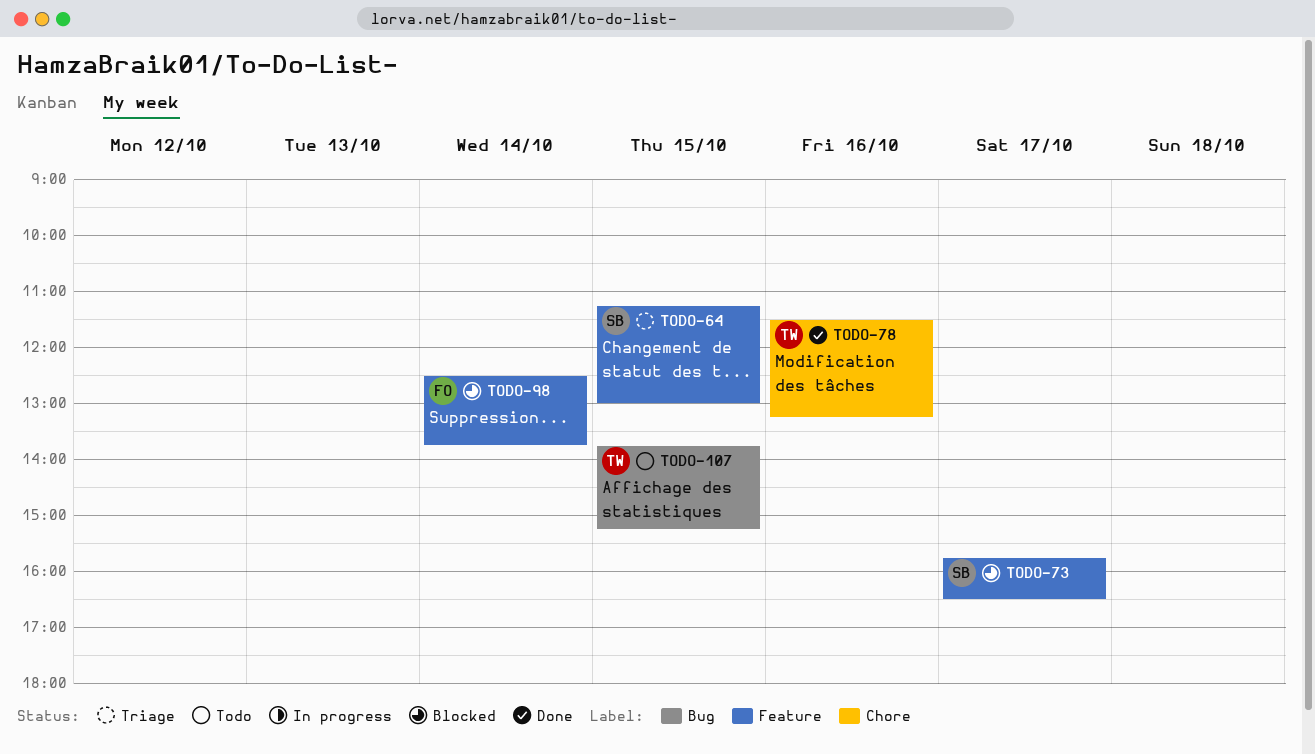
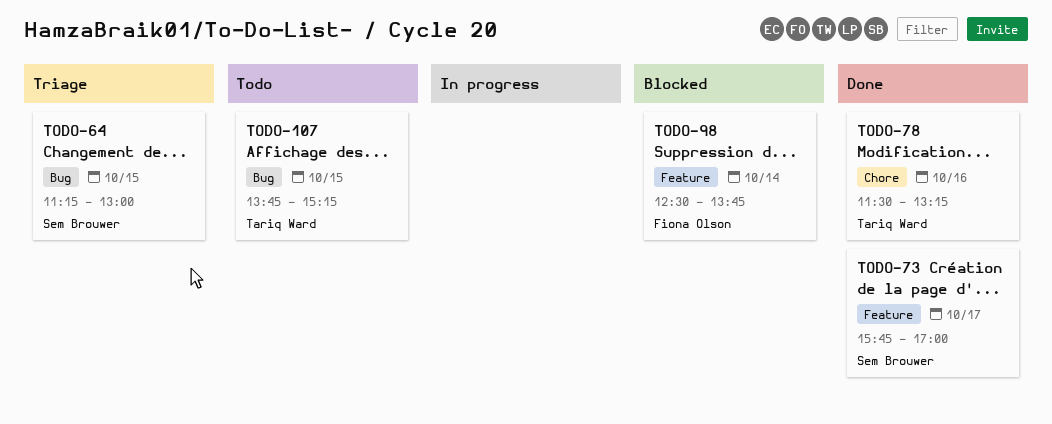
TODO-64, label: Feature -> Bug
TODO-73, status: Blocked -> Done
TODO-73, ends: 16:30 -> 17:00

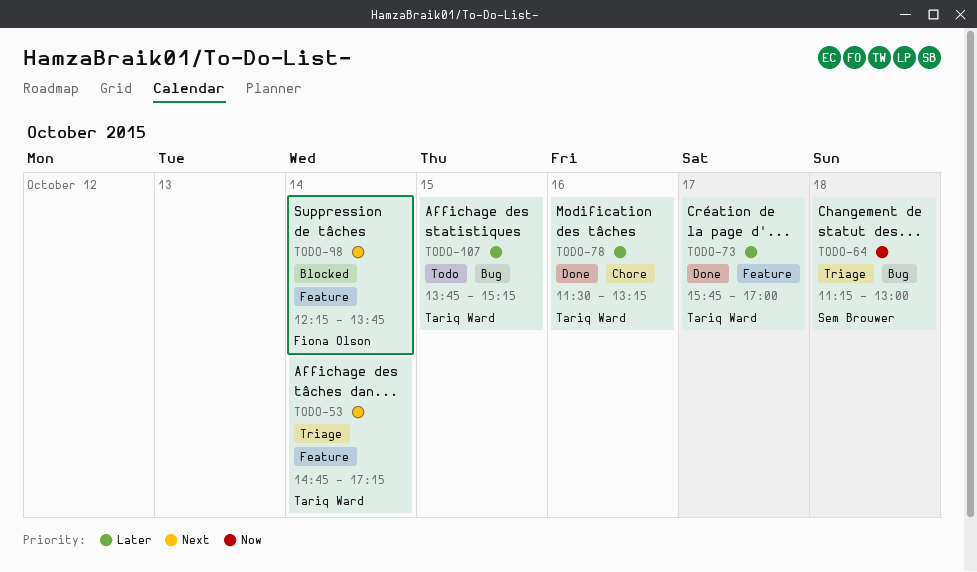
TODO-53: none -> present
TODO-64, day: Oct 15 -> Oct 18
TODO-73, owner: Sem Brouwer -> Tariq Ward
TODO-98, begins: 12:30 -> 12:15

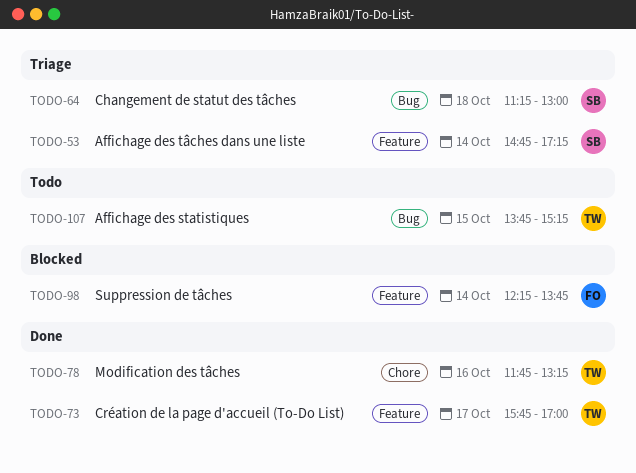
TODO-53, owner: Tariq Ward -> Sem Brouwer
TODO-78, begins: 11:30 -> 11:45

